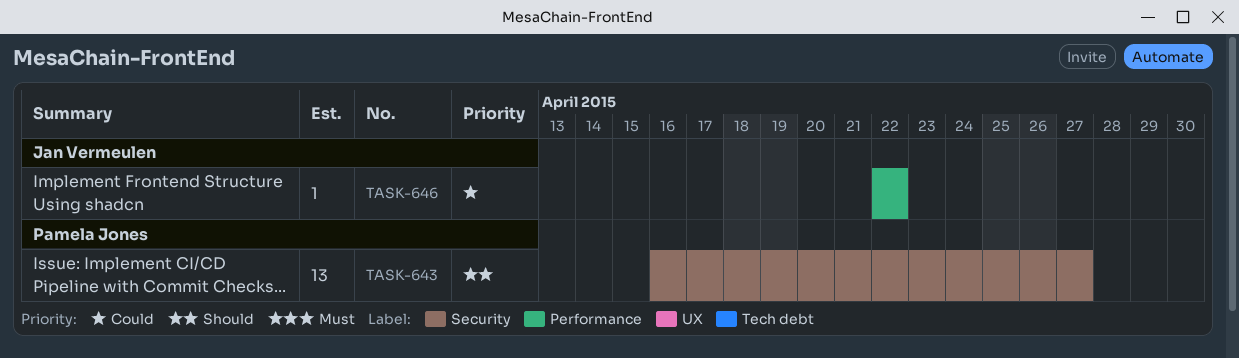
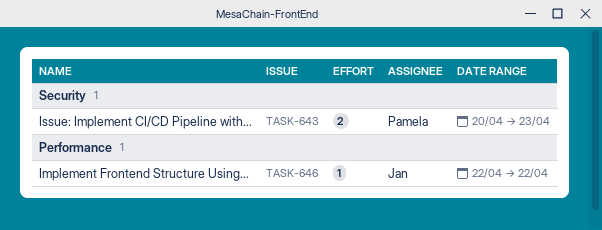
TASK-643, estimate: 13 -> 2
TASK-643, start: Apr 16 -> Apr 20
TASK-643, due: Apr 27 -> Apr 23

